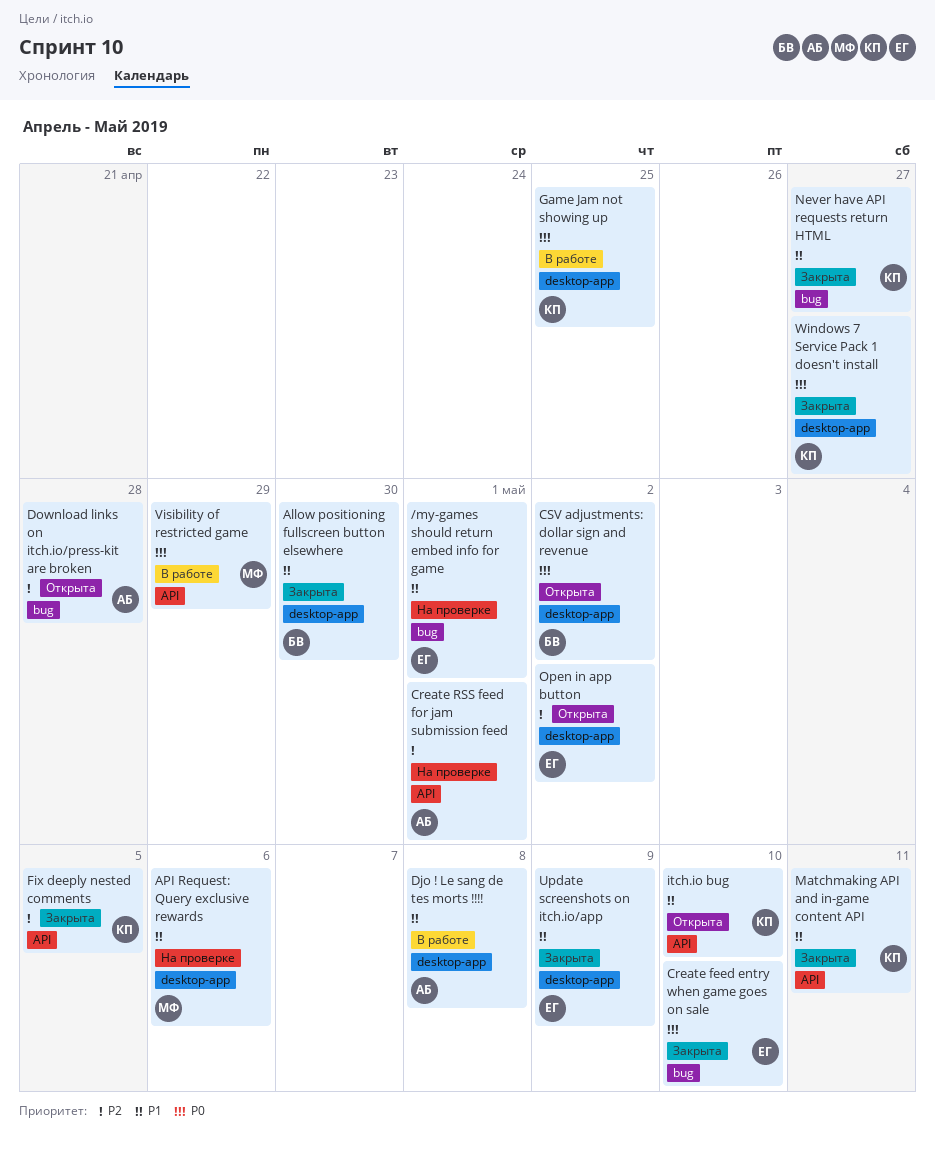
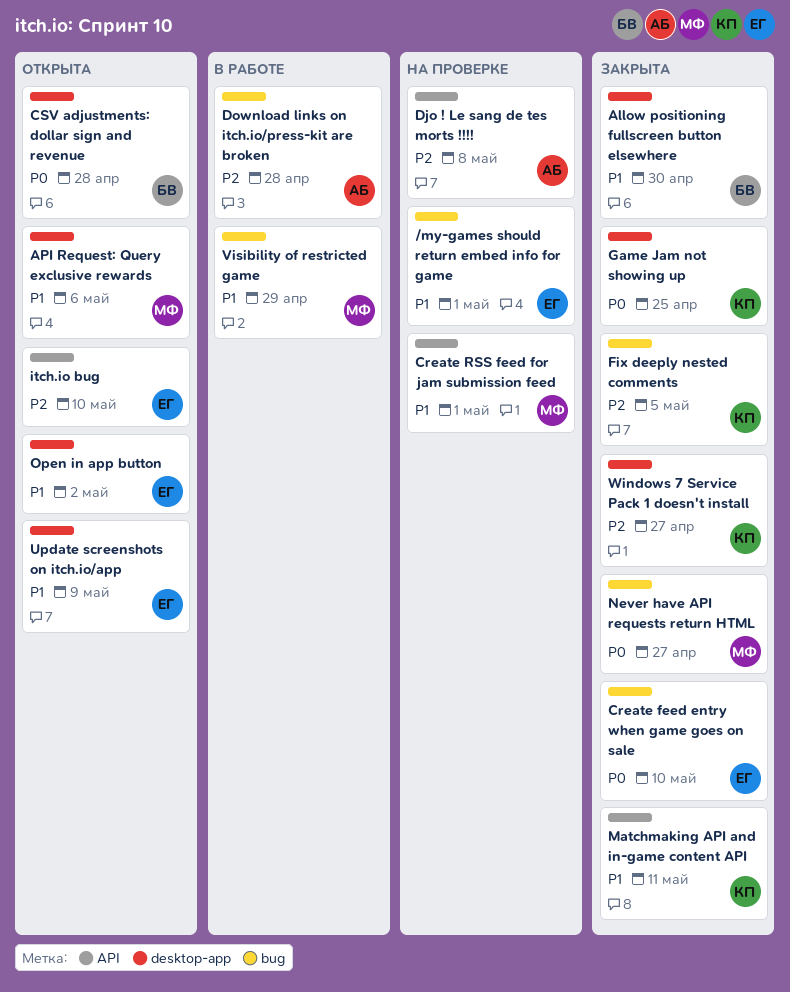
API Request: Query exclusive rewards, status: На проверке -> Открыта
Create RSS feed for jam submission feed, owner: АБ -> МФ
Create RSS feed for jam submission feed, priority: P2 -> P1
CSV adjustments: dollar sign and revenue, due: May 2 -> Apr 28
Djo ! Le sang de tes morts !!!!, status: В работе -> На проверке
Djo ! Le sang de tes morts !!!!, priority: P1 -> P2
Djo ! Le sang de tes morts !!!!, label: desktop-app -> API
Download links on itch.io/press-kit are broken, status: Открыта -> В работе
Fix deeply nested comments, label: API -> bug
Game Jam not showing up, status: В работе -> Закрыта
itch.io bug, owner: КП -> ЕГ
itch.io bug, priority: P1 -> P2
Never have API requests return HTML, owner: КП -> МФ
Never have API requests return HTML, priority: P1 -> P0
Open in app button, priority: P2 -> P1
Update screenshots on itch.io/app, status: Закрыта -> Открыта
Visibility of restricted game, priority: P0 -> P1
Visibility of restricted game, label: API -> bug
Windows 7 Service Pack 1 doesn't install, priority: P0 -> P2

